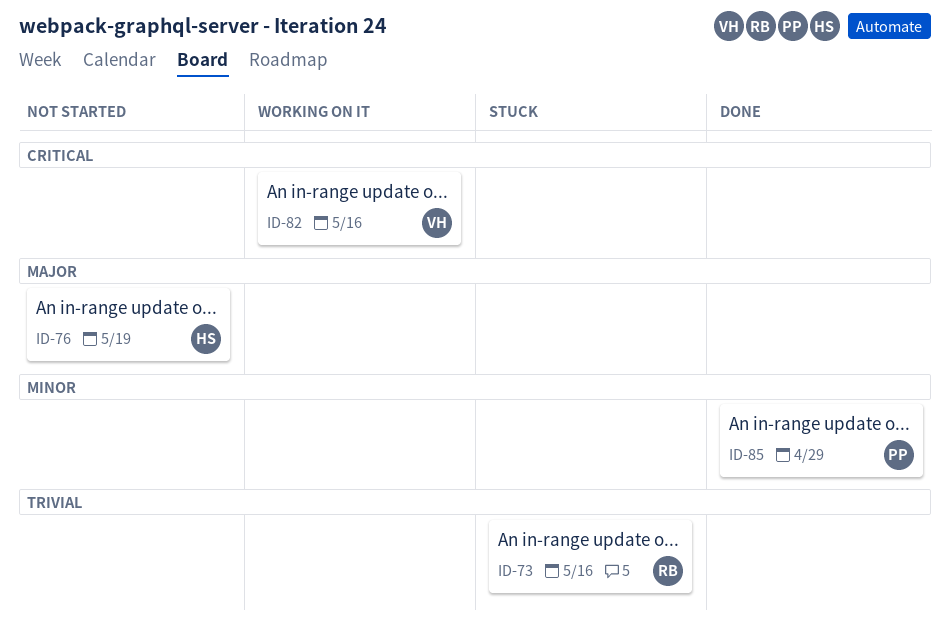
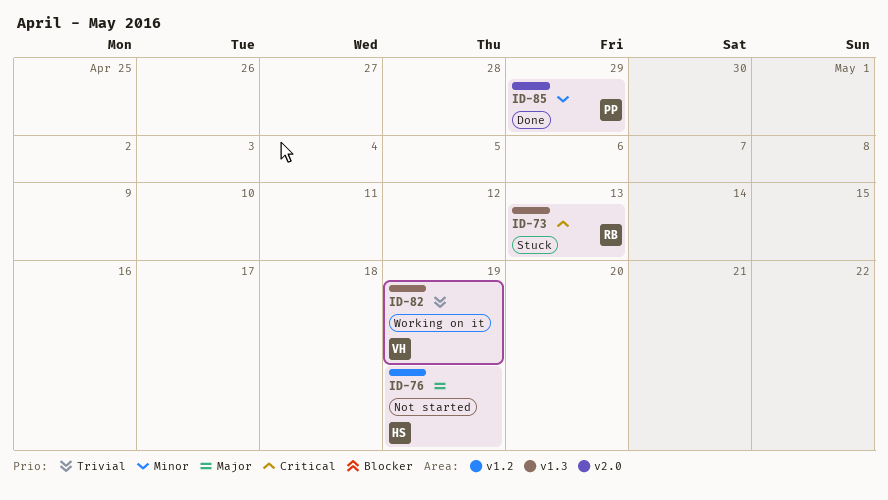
ID-73, priority: Trivial -> Critical
ID-73, due: May 16 -> May 13
ID-82, priority: Critical -> Trivial
ID-82, due: May 16 -> May 19

